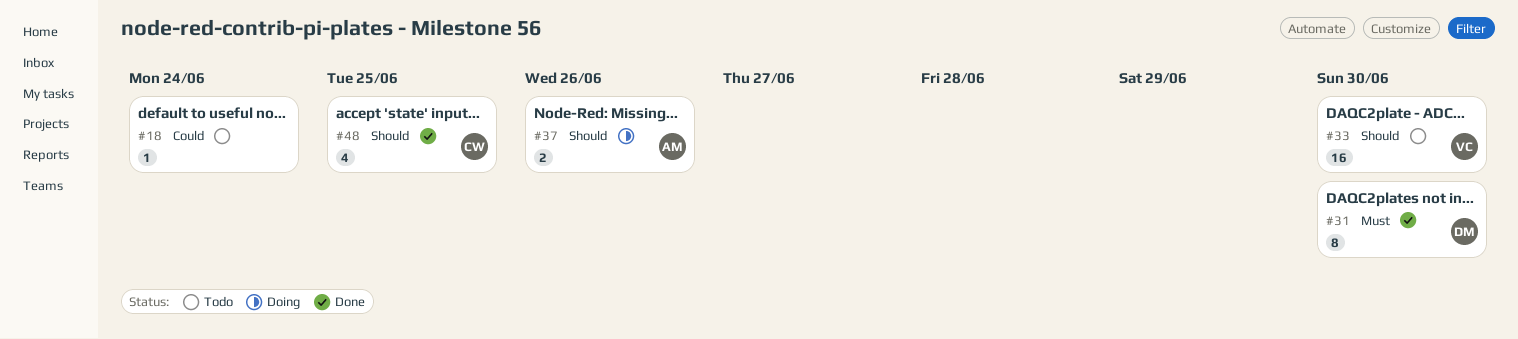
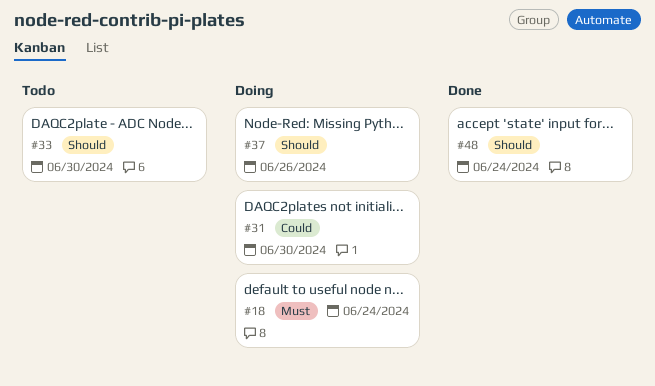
#18, status: Todo -> Doing
#18, priority: Could -> Must
#31, status: Done -> Doing
#31, priority: Must -> Could
#48, due: Jun 25 -> Jun 24

